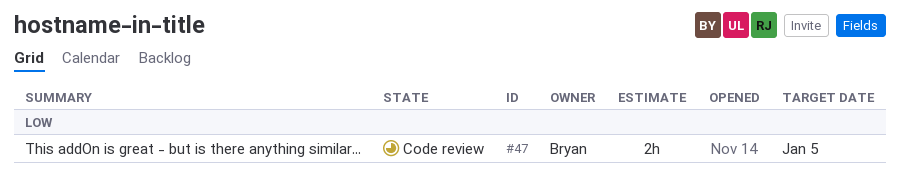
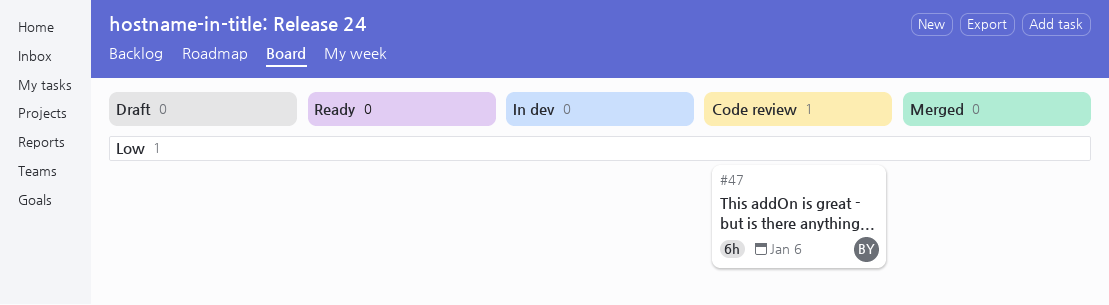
#47, estimate: 2h -> 6h
#47, due: Jan 5 -> Jan 6

